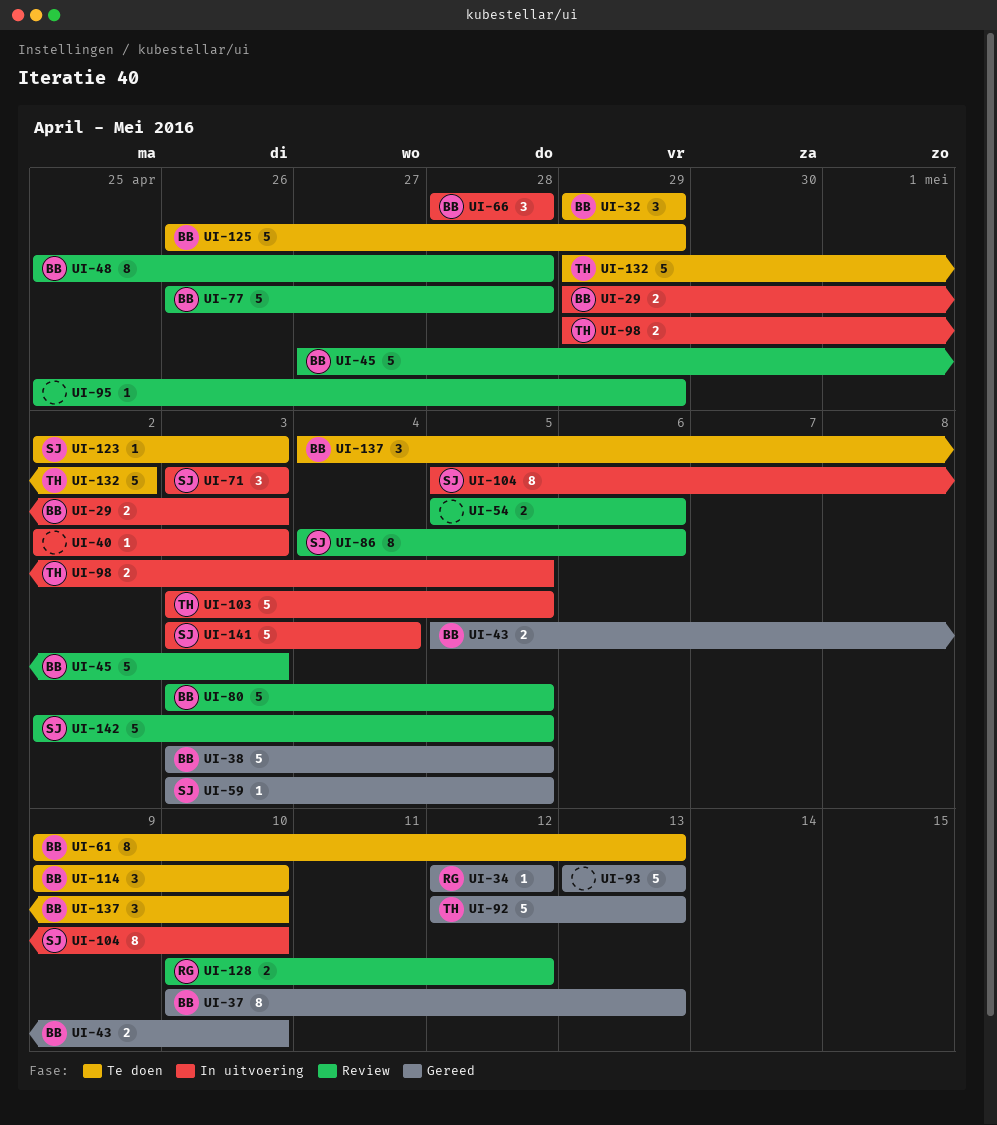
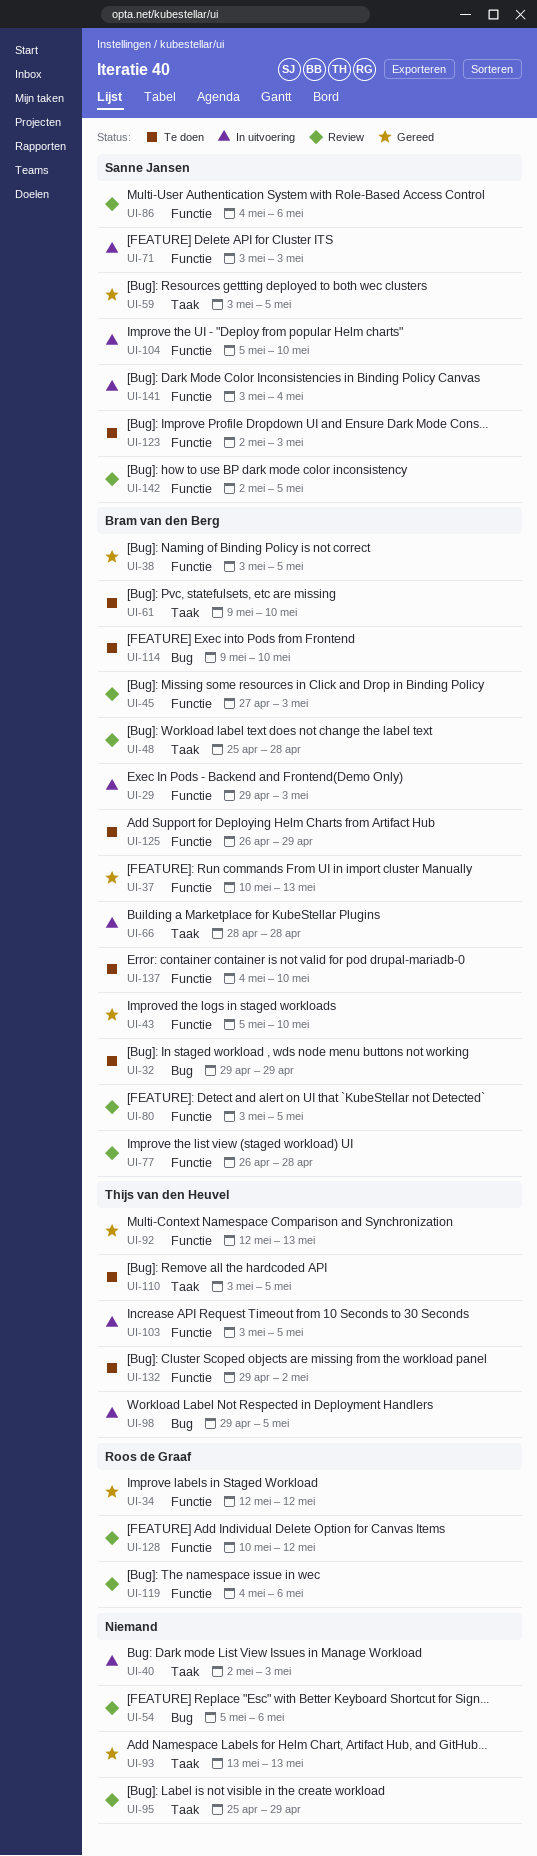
UI-61, due: May 13 -> May 10
UI-110: none -> present
UI-119: none -> present

